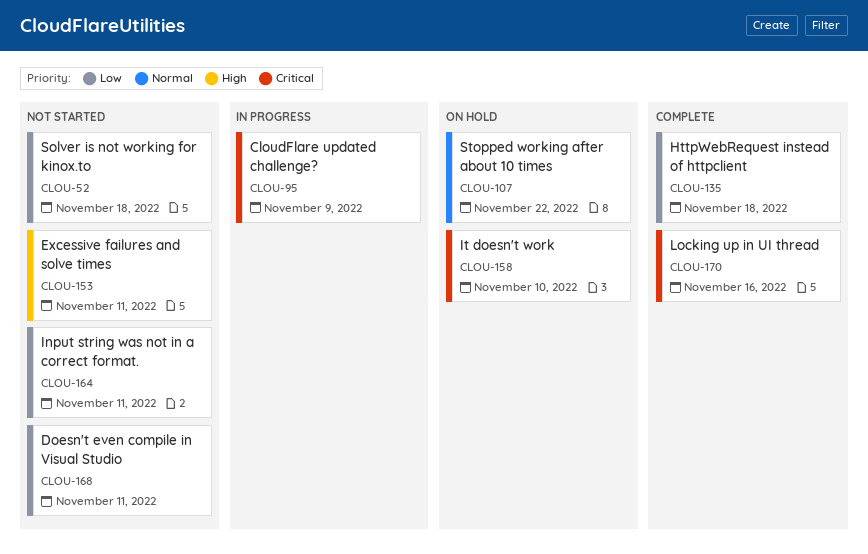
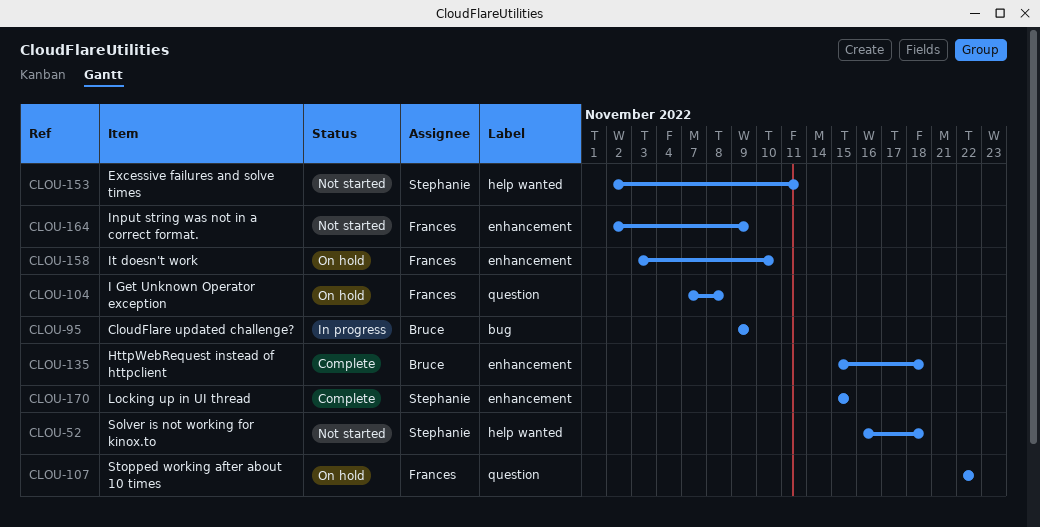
CLOU-104: none -> present
CLOU-164, due: Nov 11 -> Nov 9
CLOU-168: present -> none
CLOU-170, due: Nov 16 -> Nov 15

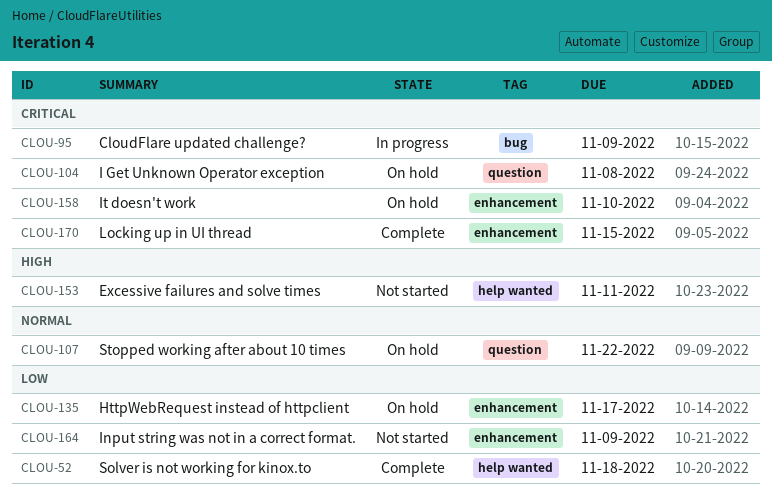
CLOU-52, status: Not started -> Complete
CLOU-135, status: Complete -> On hold
CLOU-135, due: Nov 18 -> Nov 17

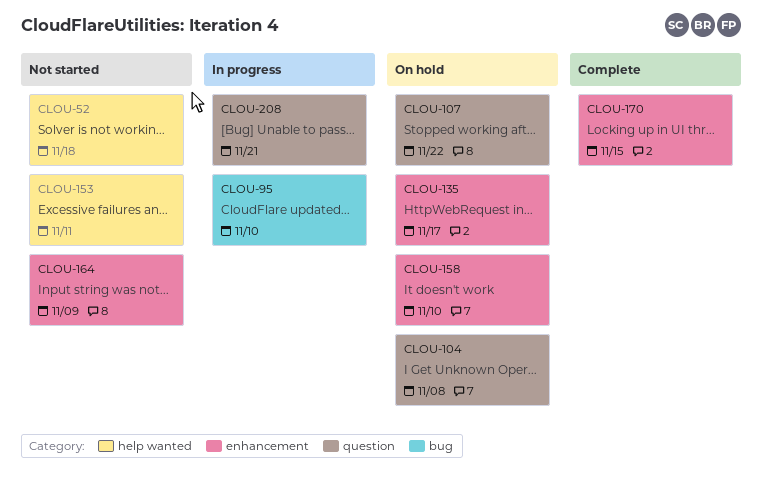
CLOU-52, status: Complete -> Not started
CLOU-95, due: Nov 9 -> Nov 10
CLOU-208: none -> present

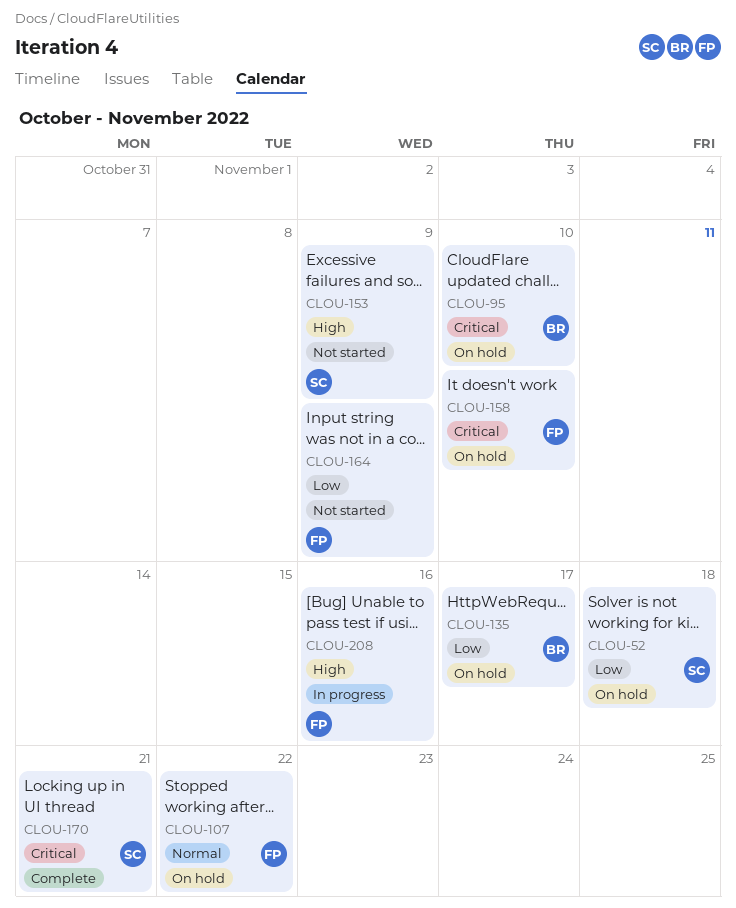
CLOU-52, status: Not started -> On hold
CLOU-95, status: In progress -> On hold
CLOU-104: present -> none
CLOU-153, due: Nov 11 -> Nov 9
CLOU-170, due: Nov 15 -> Nov 21
CLOU-208, due: Nov 21 -> Nov 16

